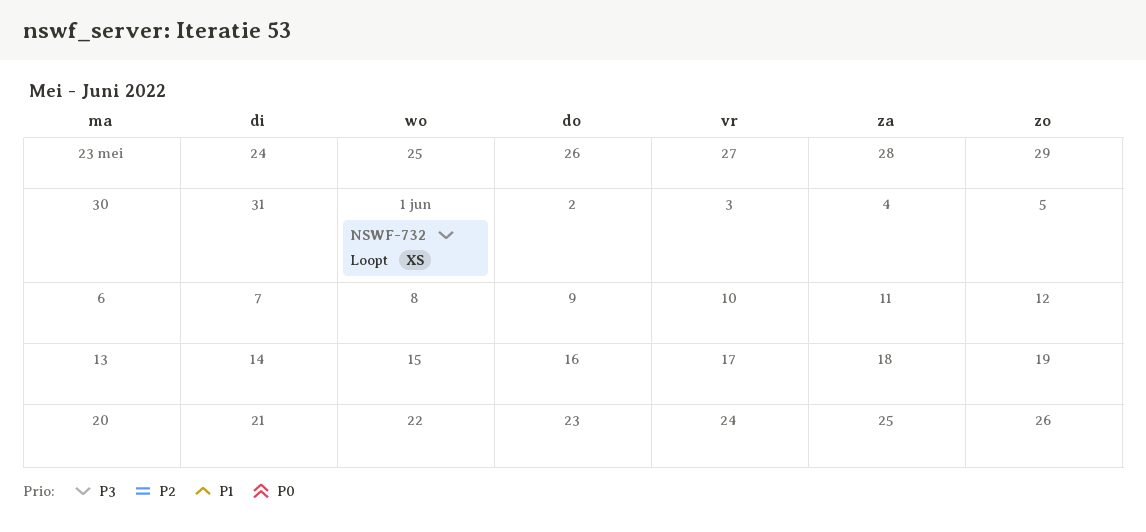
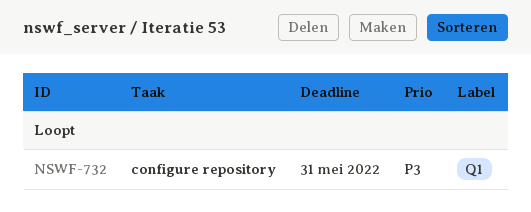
NSWF-732, due: Jun 1 -> May 31

